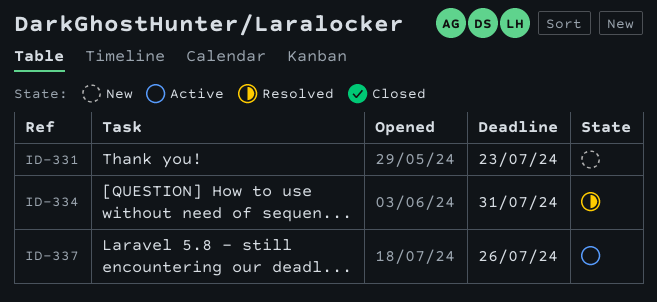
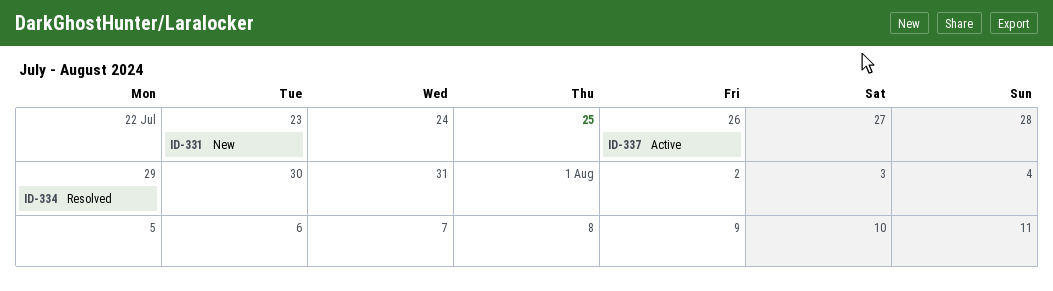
ID-334, due: Jul 31 -> Jul 29

